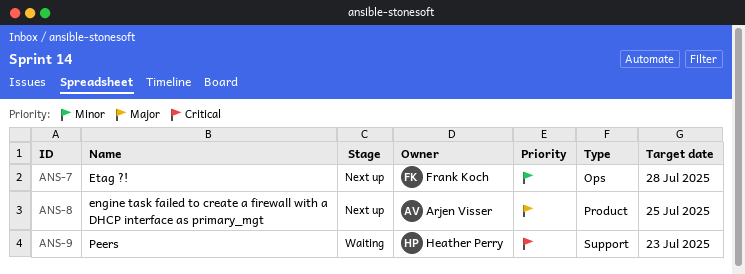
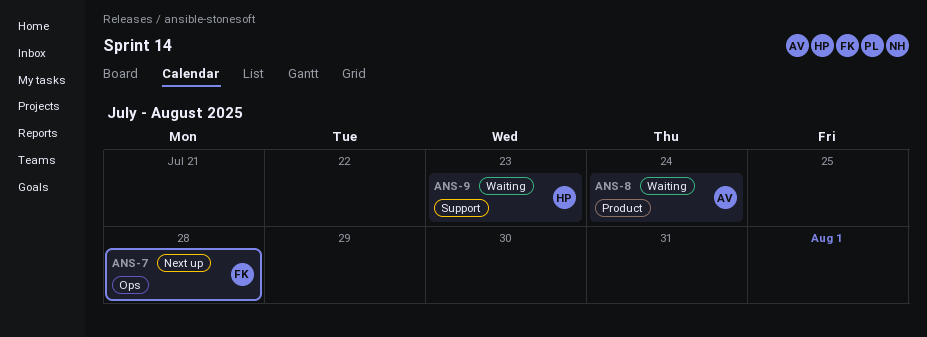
ANS-8, status: Next up -> Waiting
ANS-8, due: Jul 25 -> Jul 24

